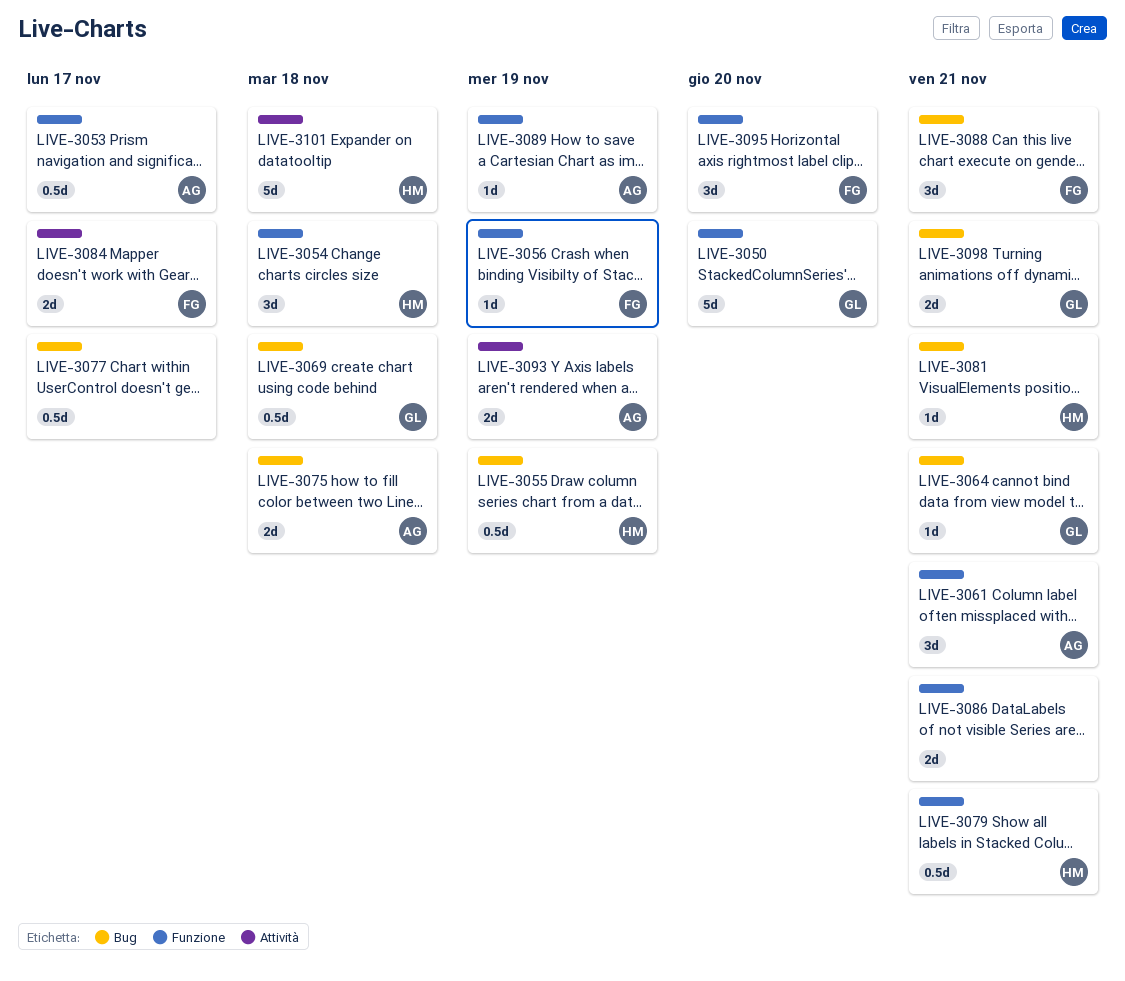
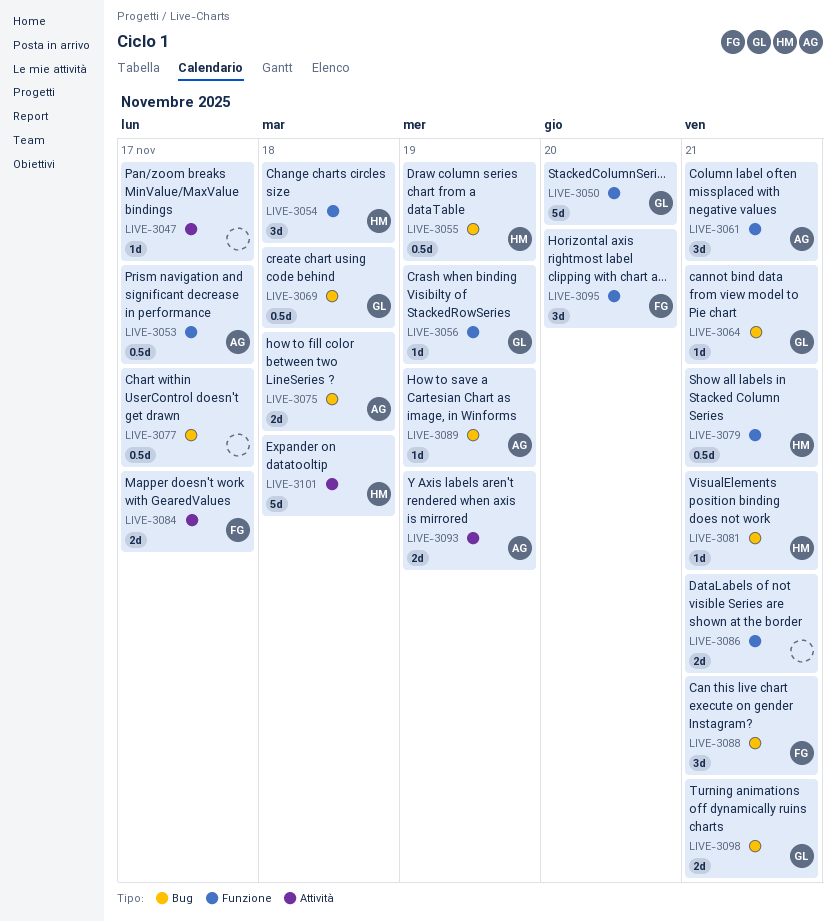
LIVE-3047: none -> present
LIVE-3056, owner: FG -> GL
LIVE-3089, label: Funzione -> Bug

